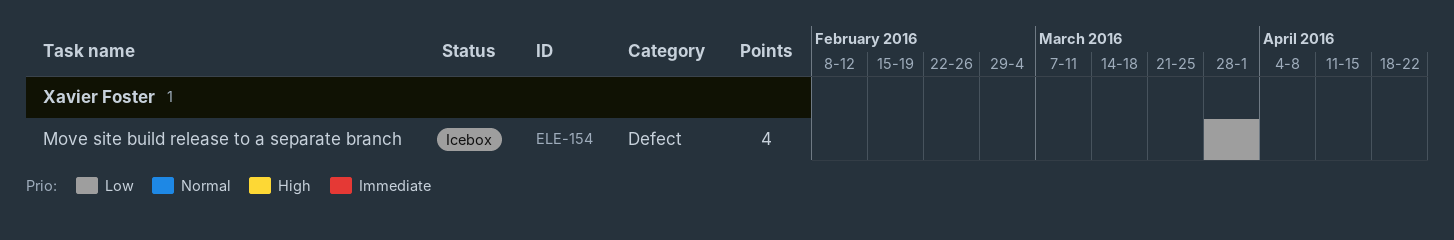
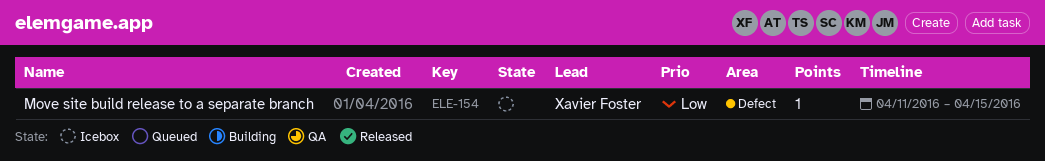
ELE-154, estimate: 4 -> 1
ELE-154, start: Mar 28 -> Apr 11
ELE-154, due: Apr 1 -> Apr 15

